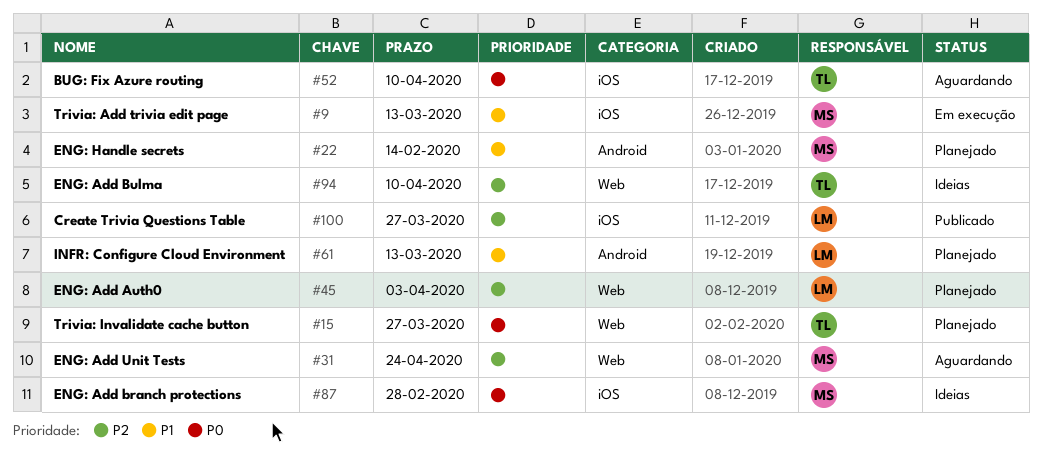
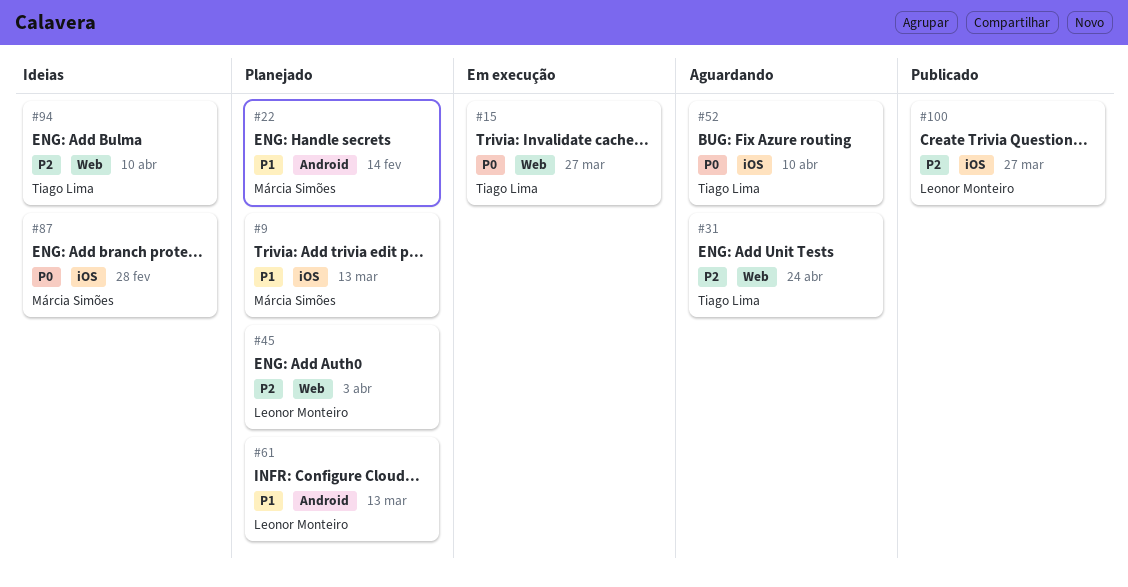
#9, status: Em execução -> Planejado
#15, status: Planejado -> Em execução
#31, owner: Márcia Simões -> Tiago Lima

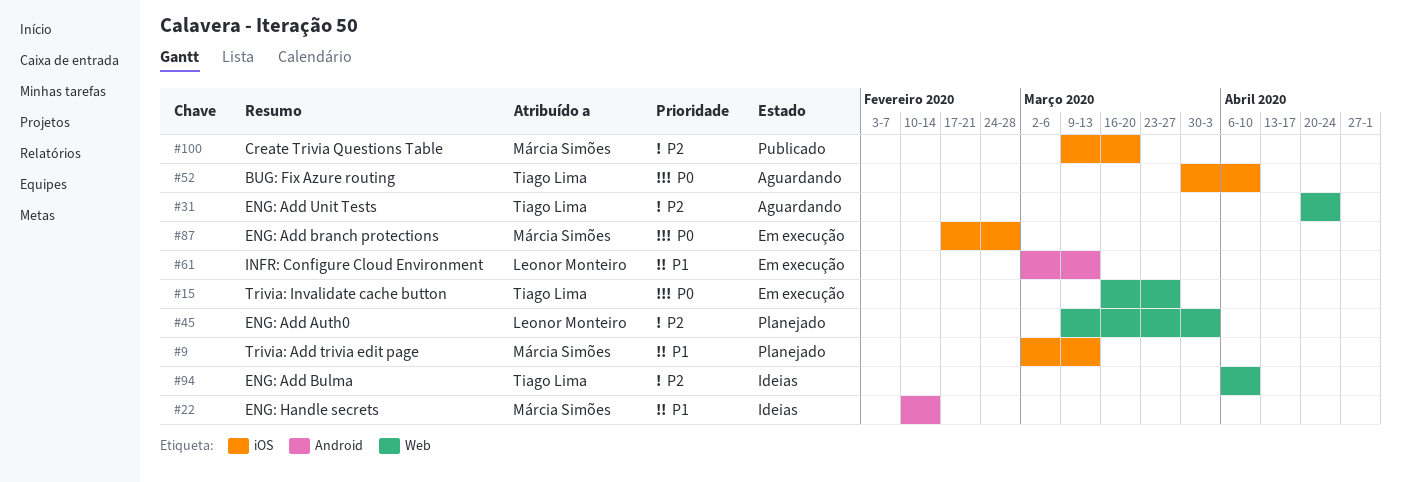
#22, status: Planejado -> Ideias
#61, status: Planejado -> Em execução
#87, status: Ideias -> Em execução
#100, owner: Leonor Monteiro -> Márcia Simões
#100, due: Mar 27 -> Mar 20

